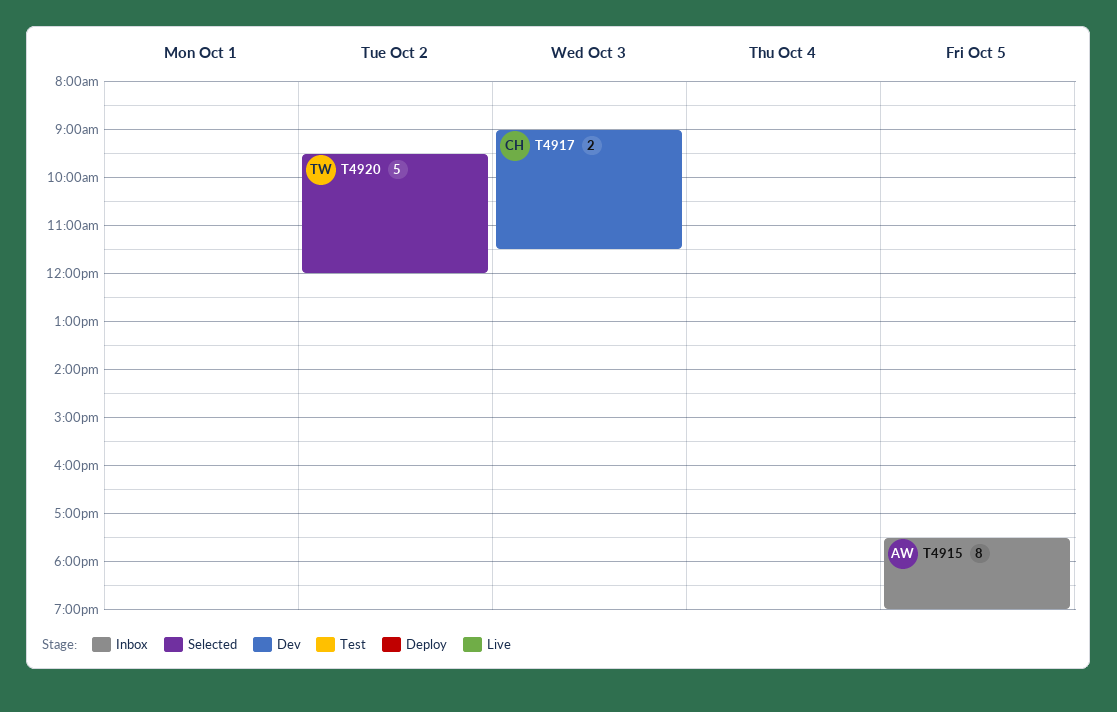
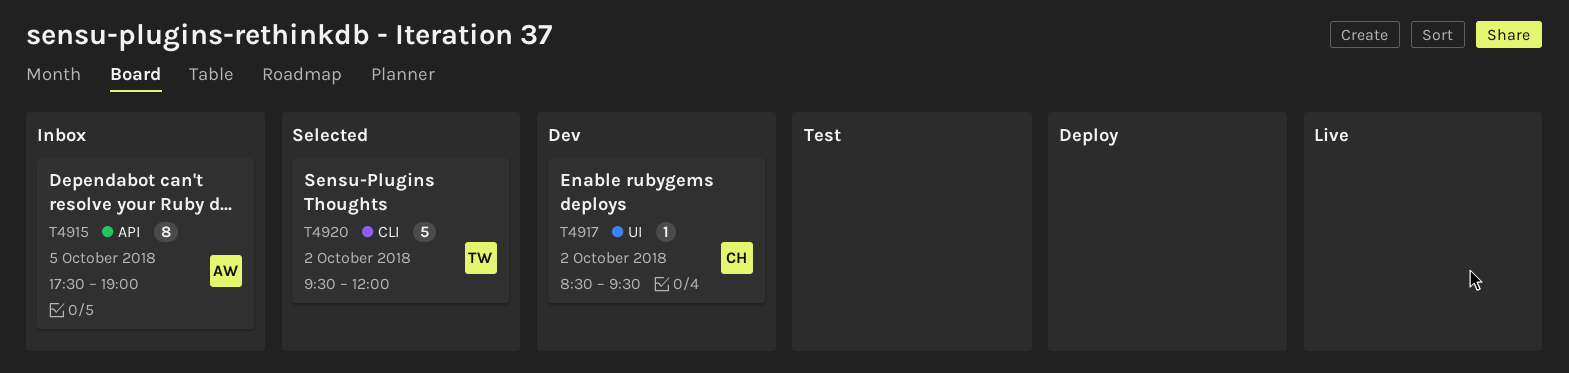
T4917, estimate: 2 -> 1
T4917, day: Oct 3 -> Oct 2
T4917, begins: 09:00 -> 08:30
T4917, ends: 11:30 -> 09:30

